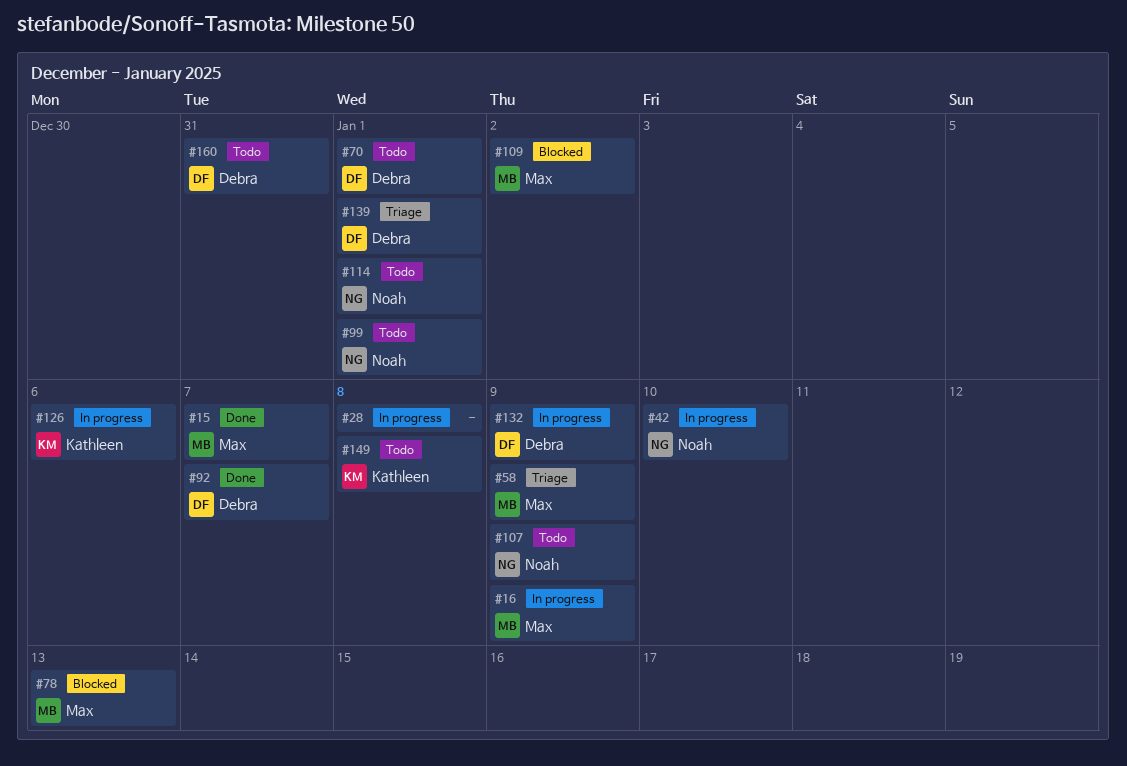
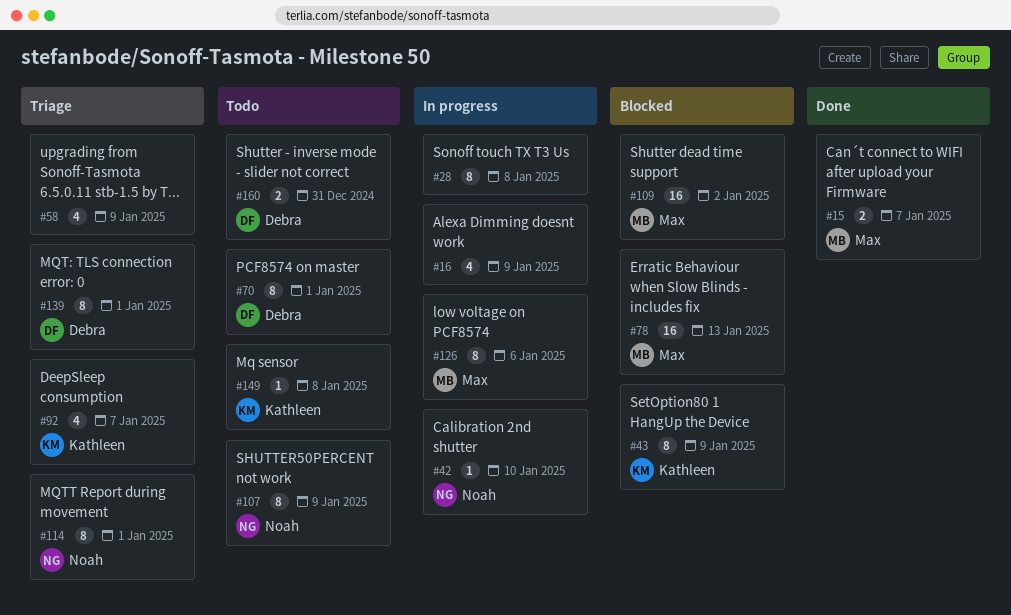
#16, owner: Max -> none
#43: none -> present
#58, owner: Max -> none
#92, status: Done -> Triage
#92, owner: Debra -> Kathleen
#99: present -> none
#114, status: Todo -> Triage
#126, owner: Kathleen -> Max
#132: present -> none

